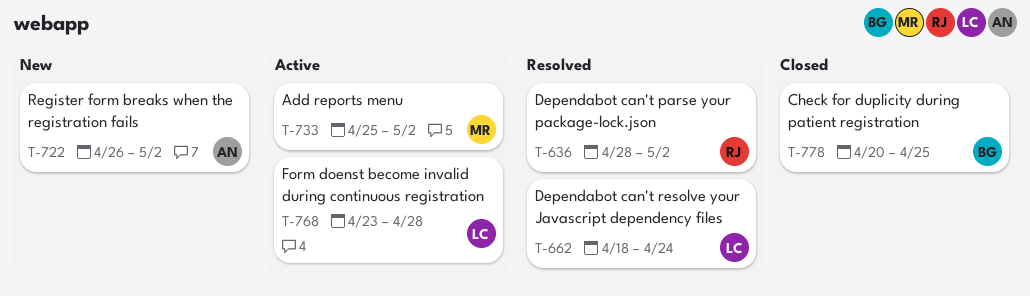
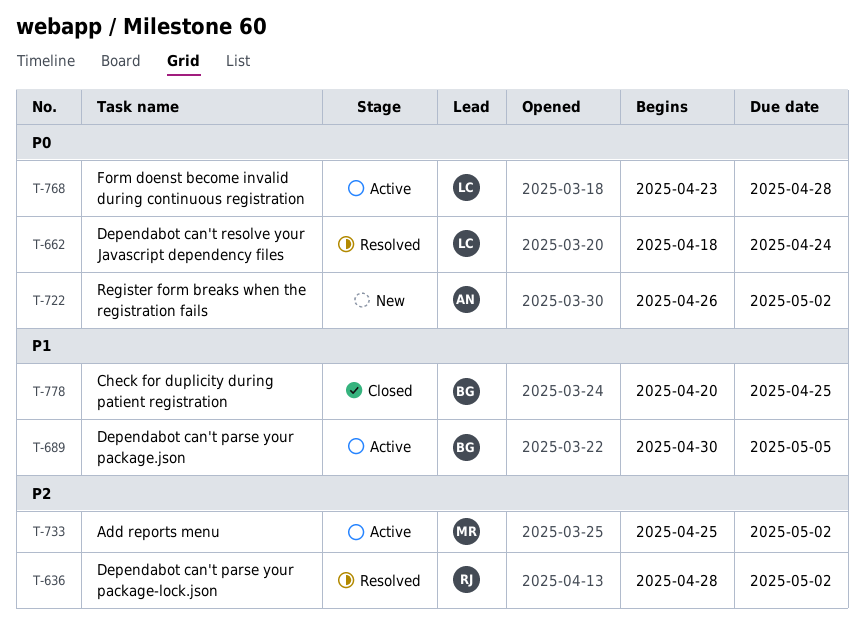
T-689: none -> present

